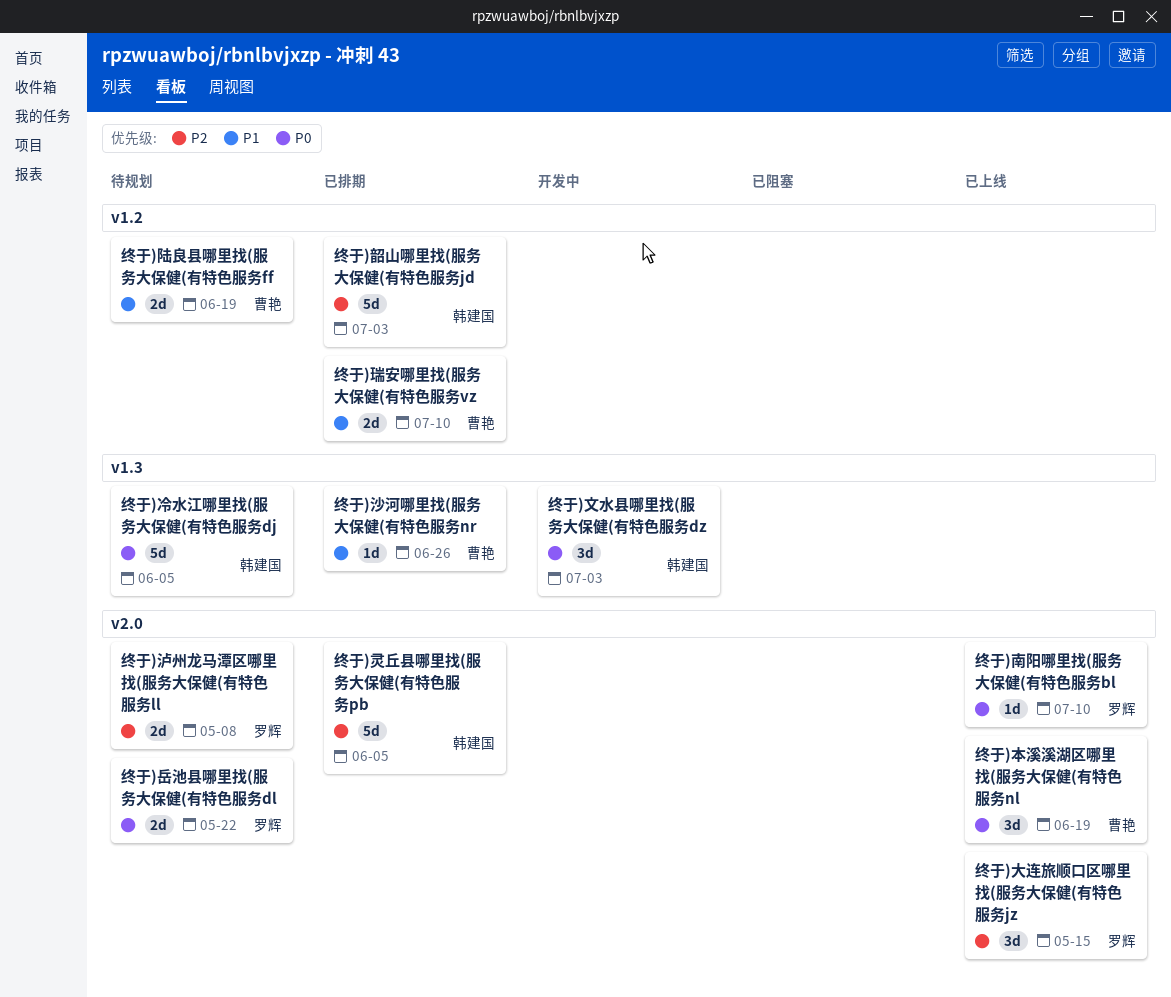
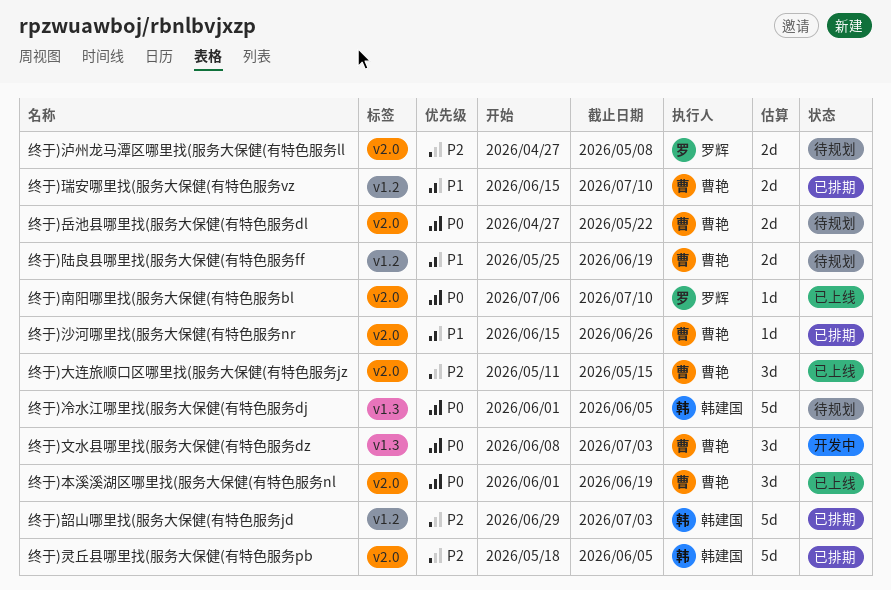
终于)大连旅顺口区哪里找(服务大保健(有特色服务jz, owner: 罗辉 -> 曹艳
终于)岳池县哪里找(服务大保健(有特色服务dl, owner: 罗辉 -> 曹艳
终于)文水县哪里找(服务大保健(有特色服务dz, owner: 韩建国 -> 曹艳
终于)沙河哪里找(服务大保健(有特色服务nr, label: v1.3 -> v2.0

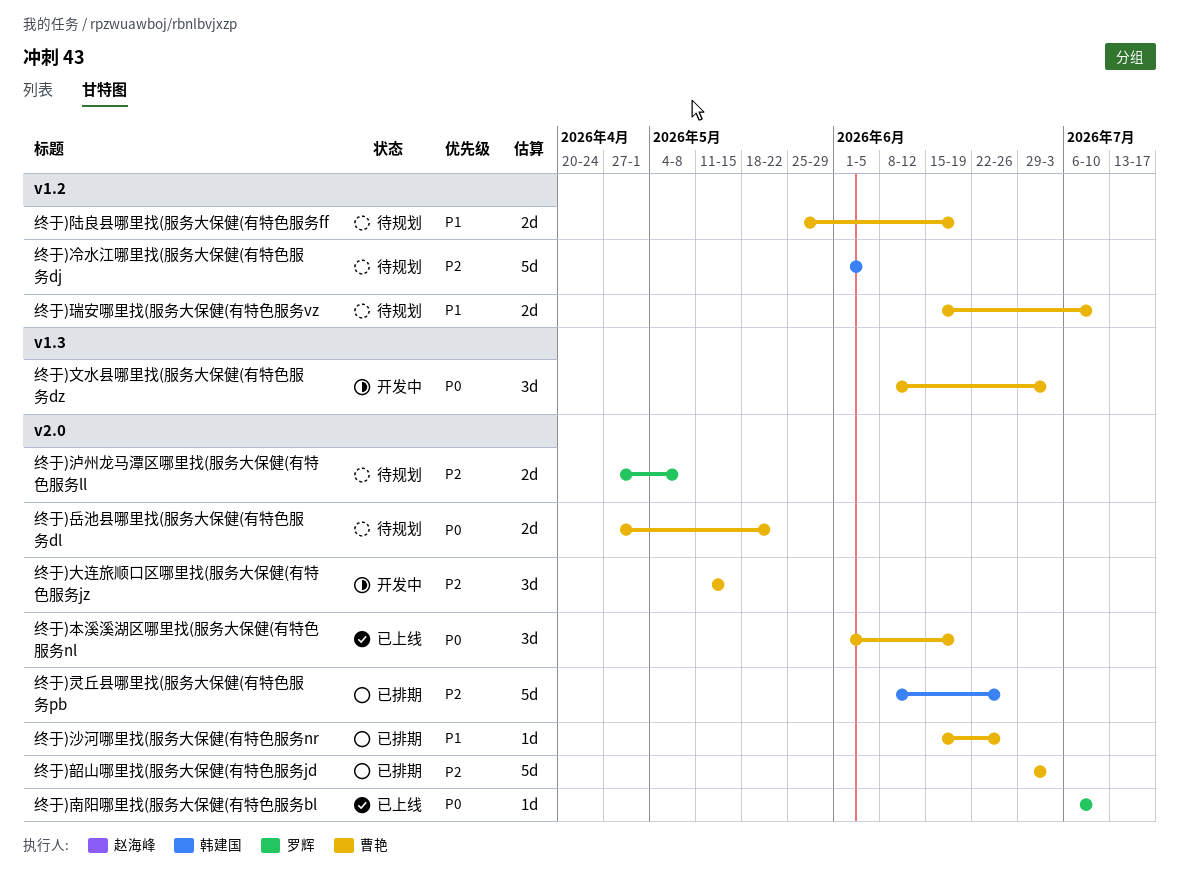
终于)冷水江哪里找(服务大保健(有特色服务dj, priority: P0 -> P2
终于)冷水江哪里找(服务大保健(有特色服务dj, label: v1.3 -> v1.2
终于)大连旅顺口区哪里找(服务大保健(有特色服务jz, status: 已上线 -> 开发中
终于)灵丘县哪里找(服务大保健(有特色服务pb, start: May 18 -> Jun 8
终于)灵丘县哪里找(服务大保健(有特色服务pb, due: Jun 5 -> Jun 26
终于)瑞安哪里找(服务大保健(有特色服务vz, status: 已排期 -> 待规划
终于)韶山哪里找(服务大保健(有特色服务jd, owner: 韩建国 -> 曹艳
终于)韶山哪里找(服务大保健(有特色服务jd, label: v1.2 -> v2.0

